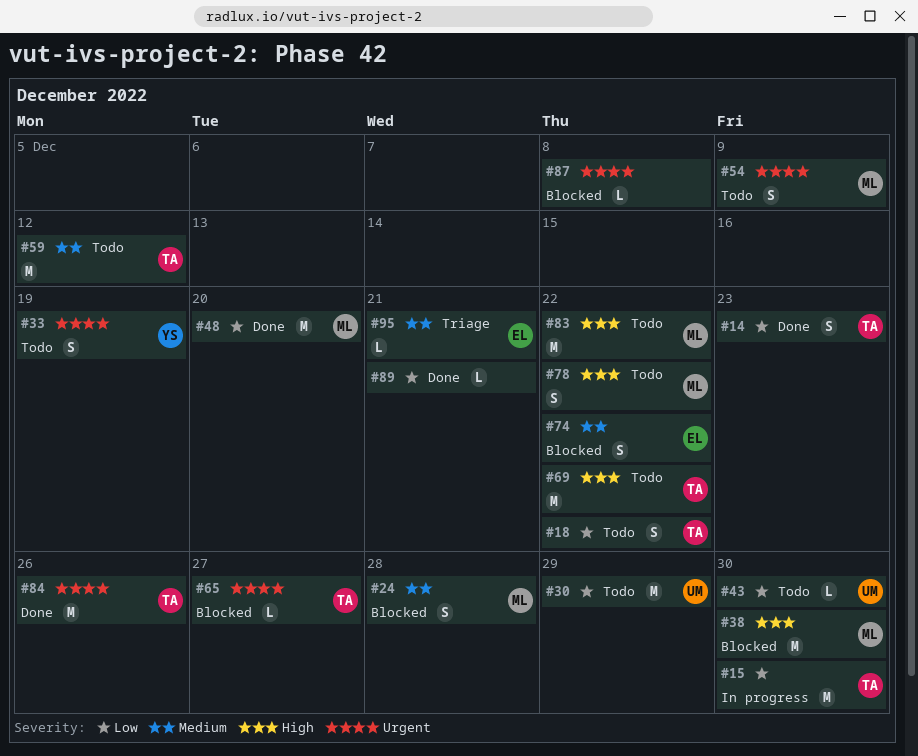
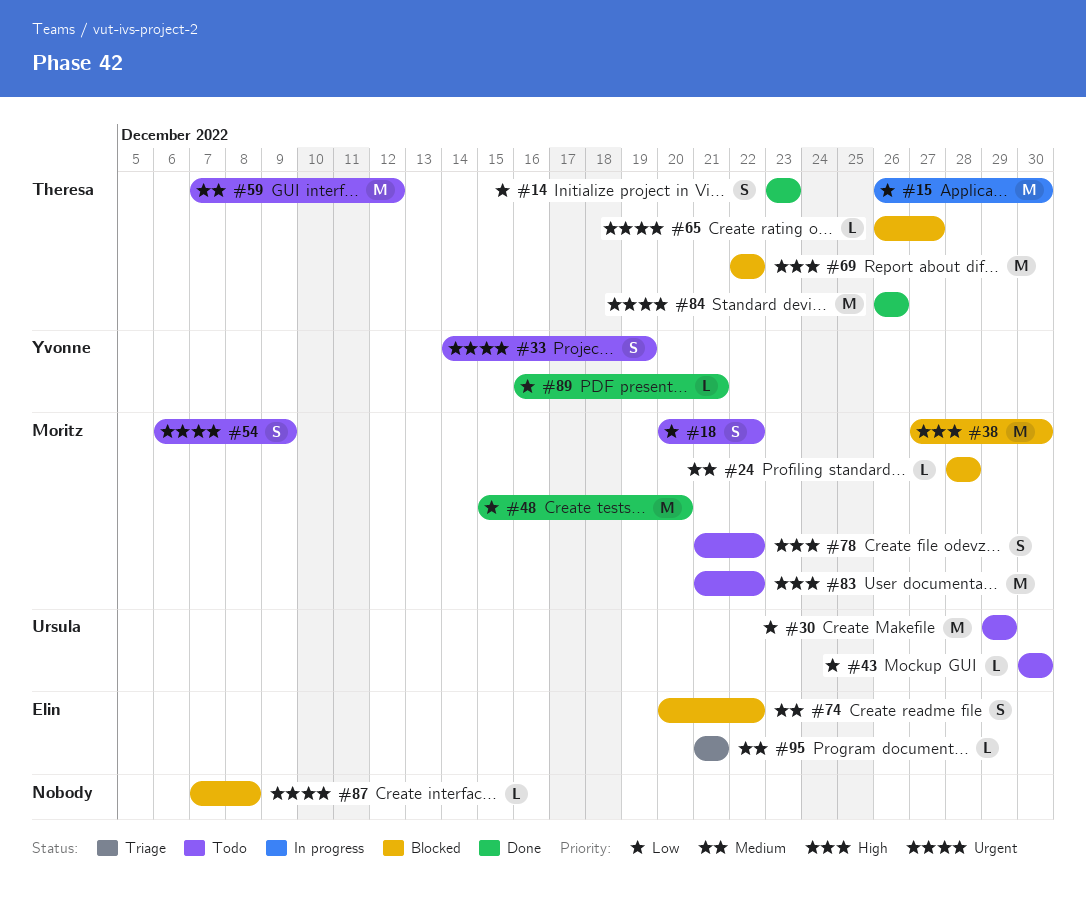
#18, owner: Theresa -> Moritz
#24, estimate: S -> L
#69, status: Todo -> Blocked
#89, owner: none -> Yvonne

